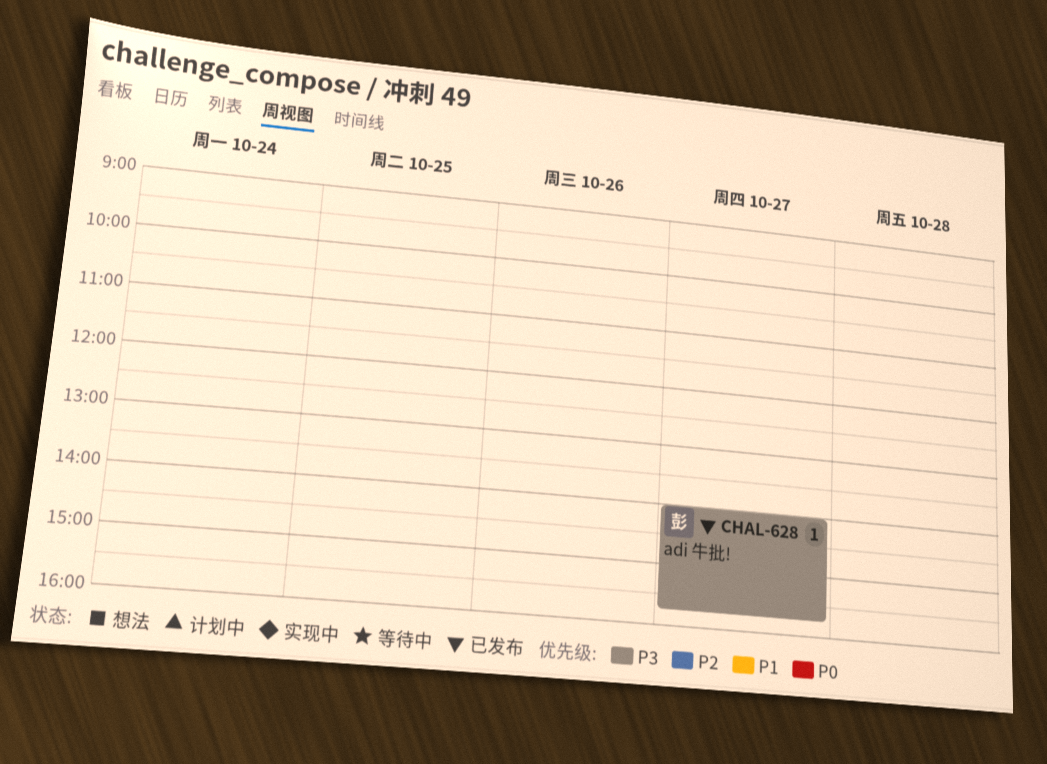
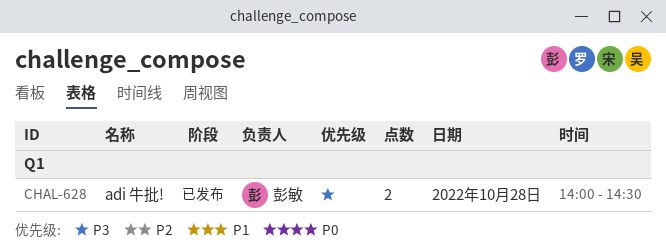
CHAL-628, estimate: 1 -> 2
CHAL-628, day: Oct 27 -> Oct 28
CHAL-628, ends: 15:45 -> 14:30

